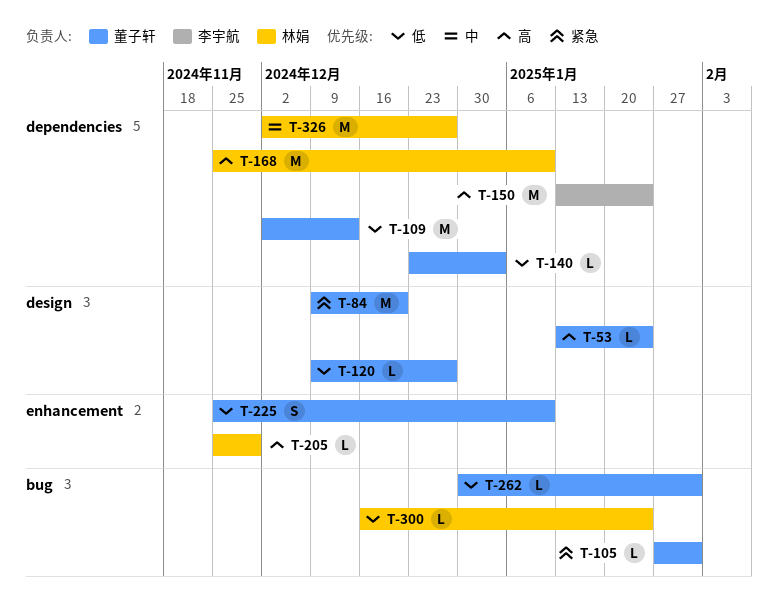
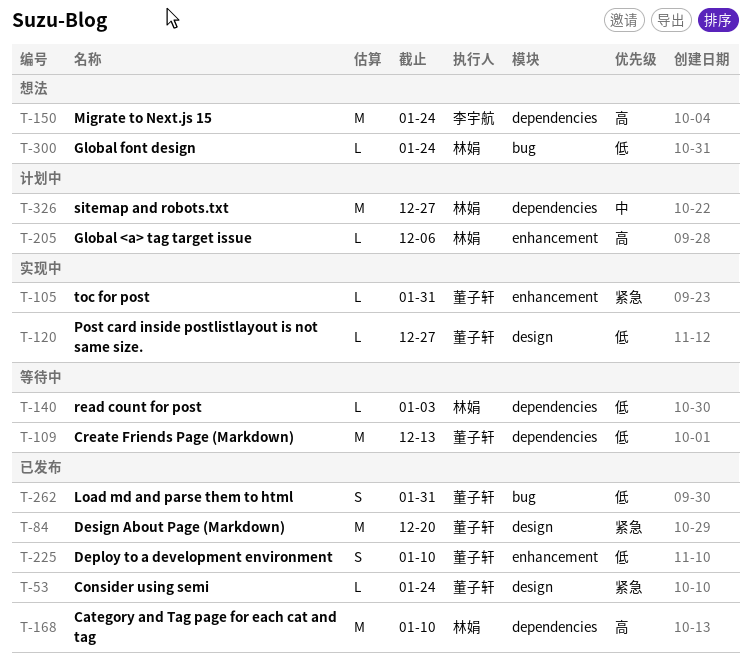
T-53, priority: 高 -> 紧急
T-105, label: bug -> enhancement
T-140, owner: 董子轩 -> 林娟
T-205, due: Nov 29 -> Dec 6
T-262, estimate: L -> S

